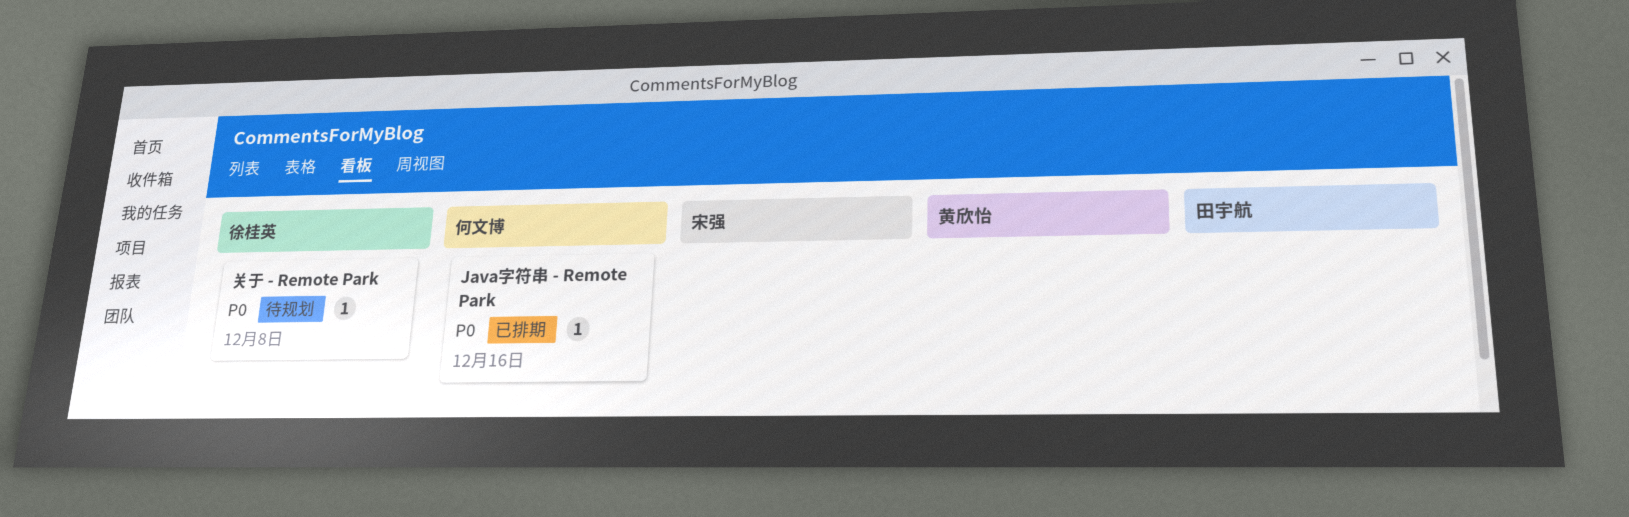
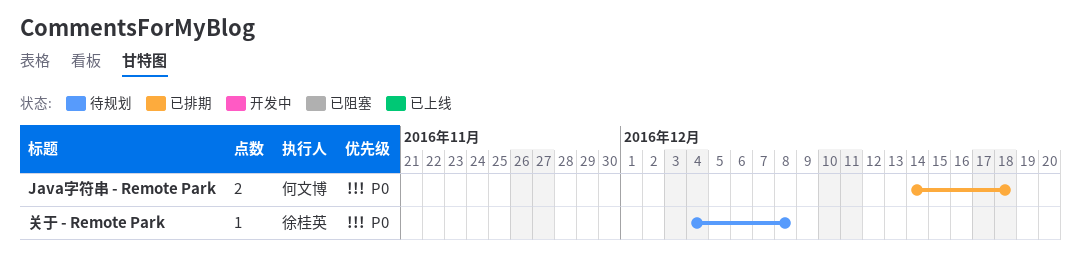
Java字符串 - Remote Park, estimate: 1 -> 2
Java字符串 - Remote Park, due: Dec 16 -> Dec 18

